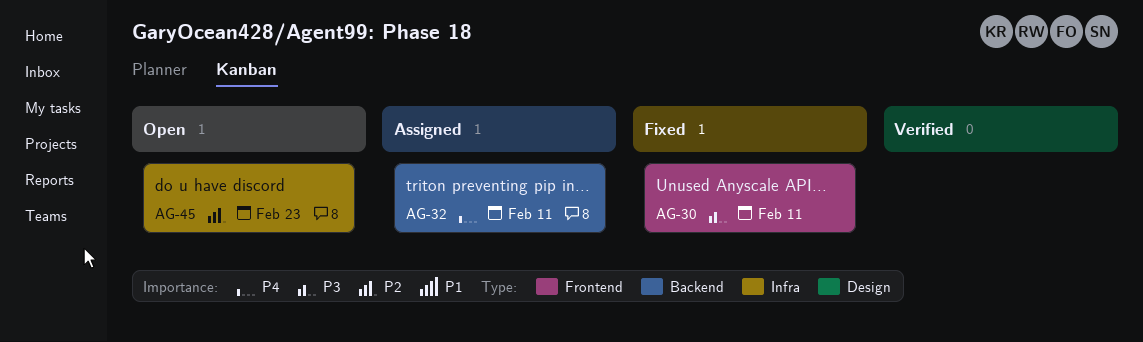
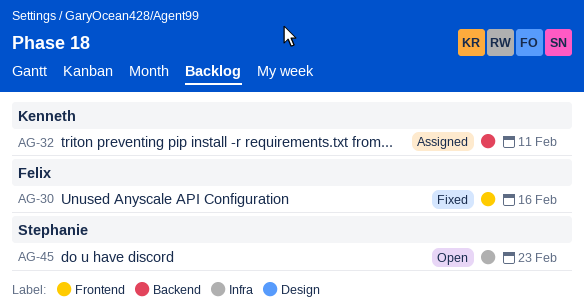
AG-30, due: Feb 11 -> Feb 16

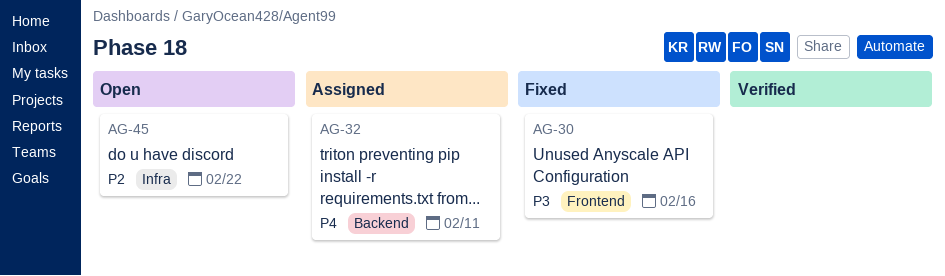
AG-45, due: Feb 23 -> Feb 22

